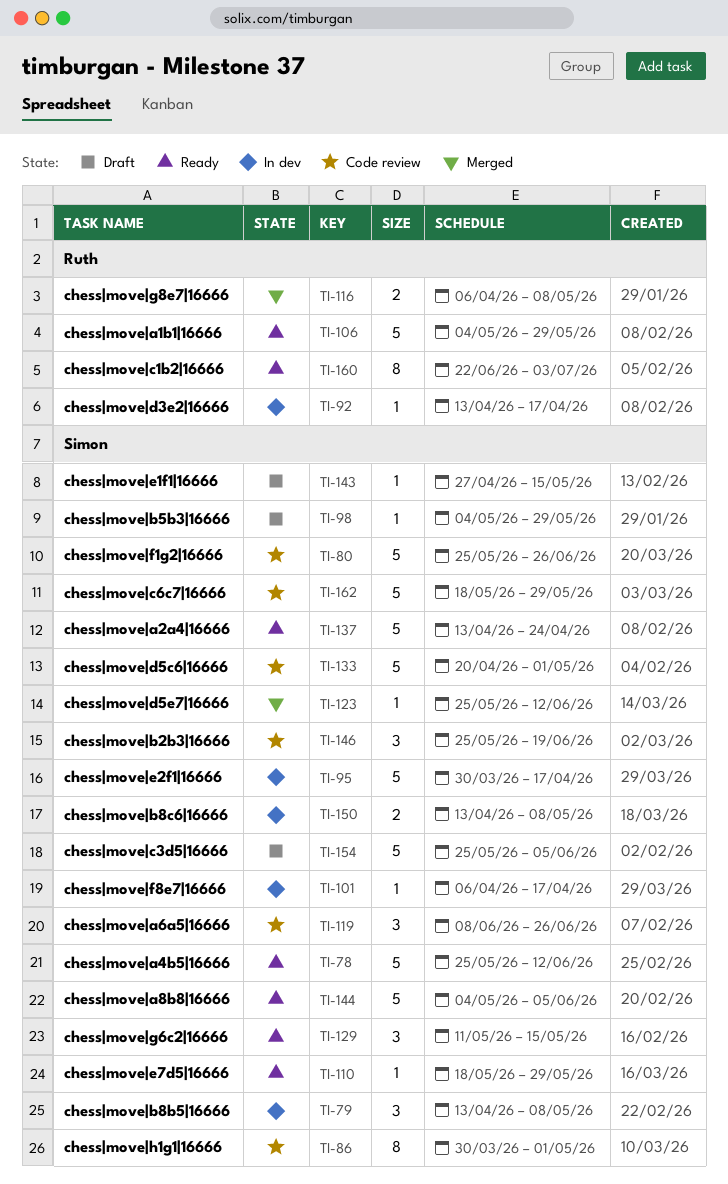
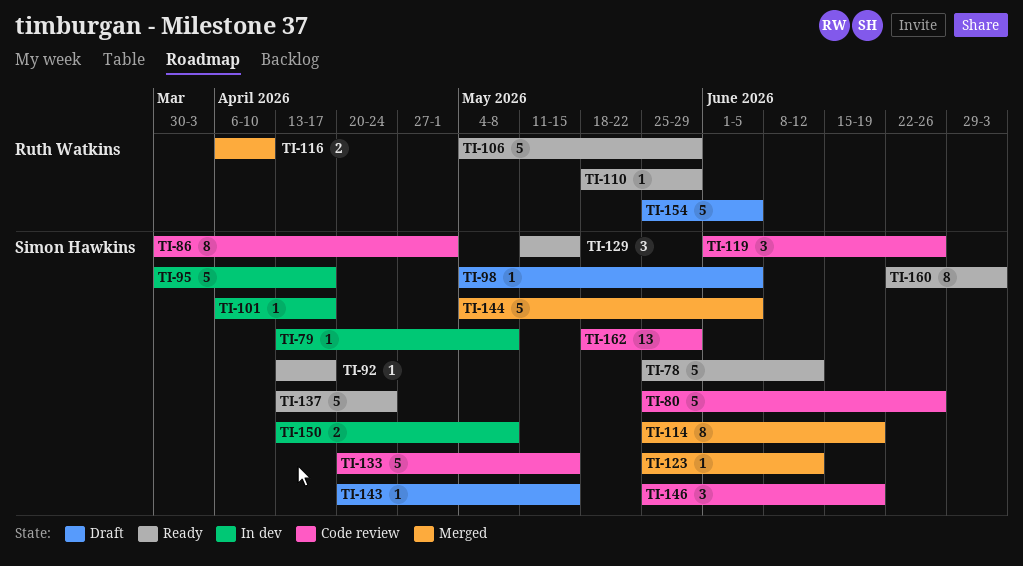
TI-79, estimate: 3 -> 1
TI-92, status: In dev -> Ready
TI-92, owner: Ruth Watkins -> Simon Hawkins
TI-98, due: May 29 -> Jun 5
TI-110, owner: Simon Hawkins -> Ruth Watkins
TI-114: none -> present
TI-116, due: May 8 -> Apr 10
TI-119, start: Jun 8 -> Jun 1
TI-133, due: May 1 -> May 15
TI-143, start: Apr 27 -> Apr 20
TI-144, status: Ready -> Merged
TI-154, owner: Simon Hawkins -> Ruth Watkins
TI-160, owner: Ruth Watkins -> Simon Hawkins
TI-162, estimate: 5 -> 13

